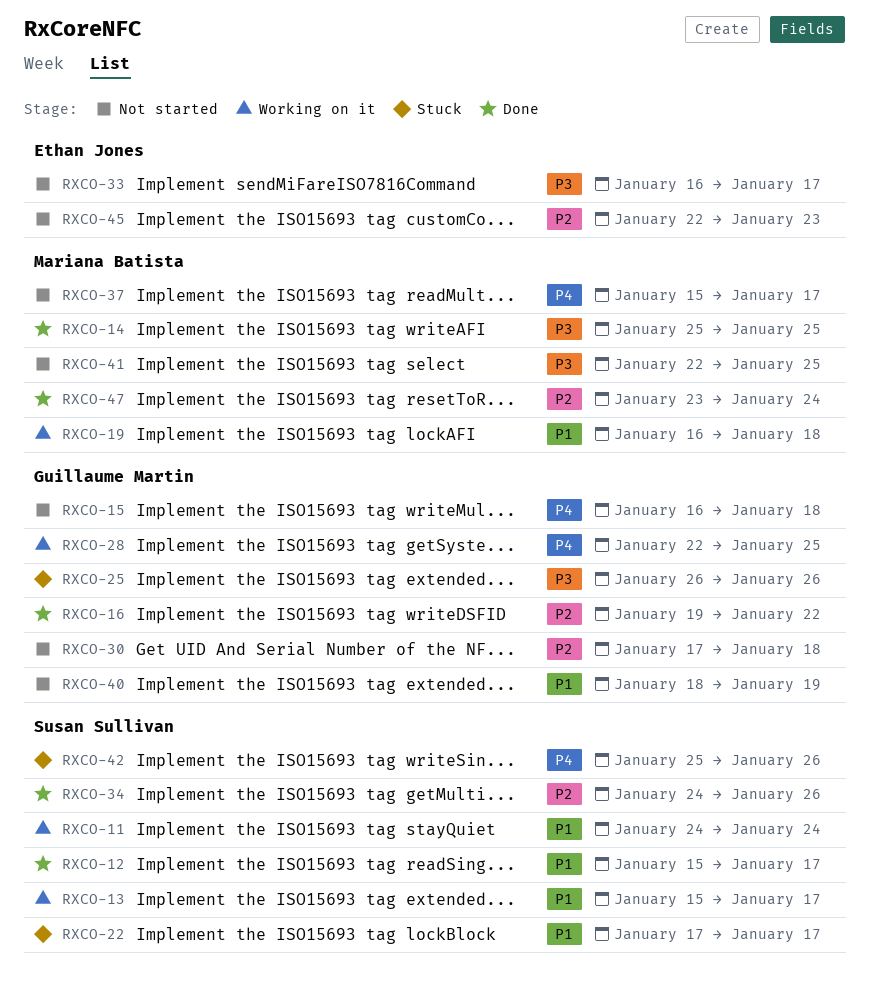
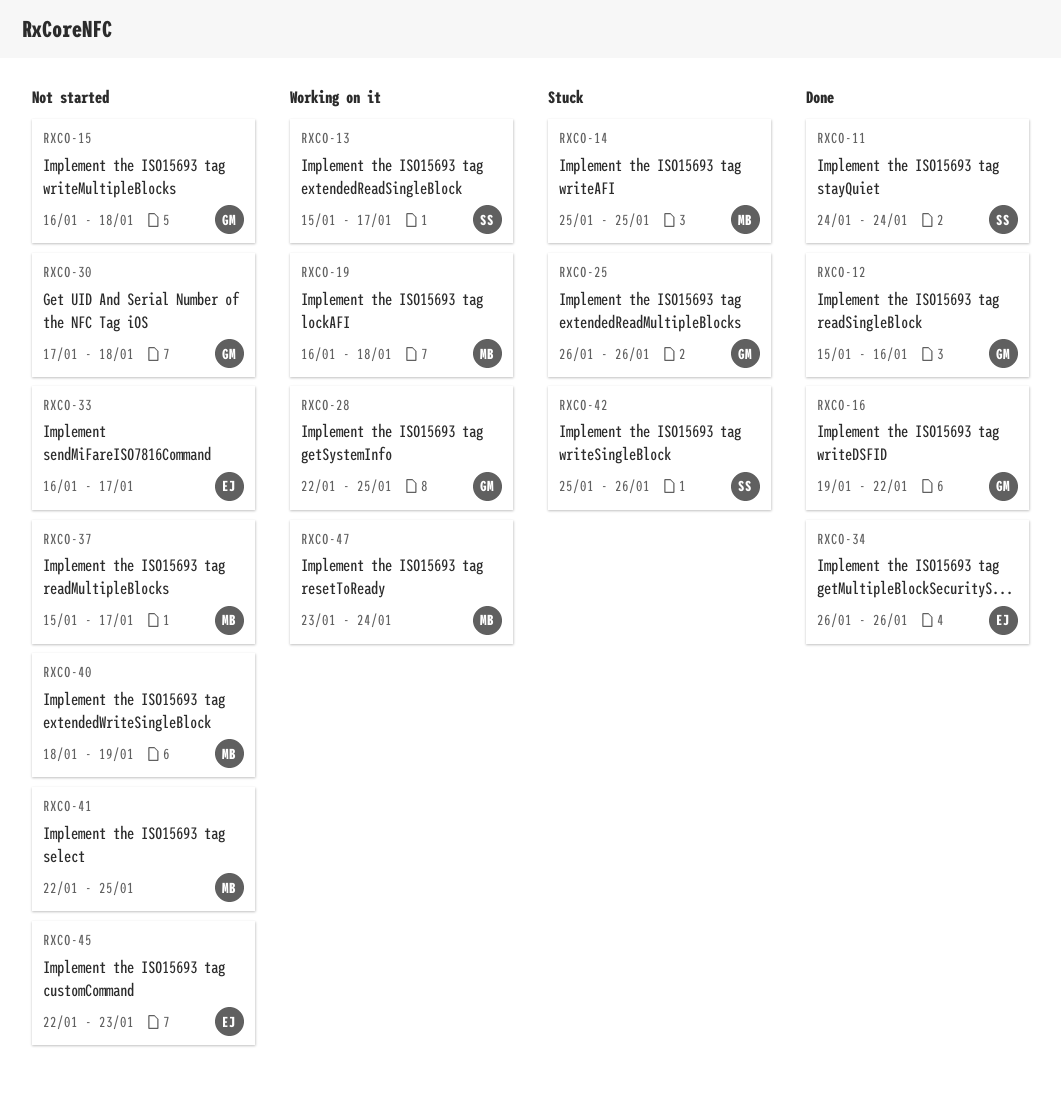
RXCO-11, status: Working on it -> Done
RXCO-12, owner: Susan Sullivan -> Guillaume Martin
RXCO-12, due: Jan 17 -> Jan 16
RXCO-14, status: Done -> Stuck
RXCO-22: present -> none
RXCO-34, owner: Susan Sullivan -> Ethan Jones
RXCO-34, start: Jan 24 -> Jan 26
RXCO-40, owner: Guillaume Martin -> Mariana Batista
RXCO-47, status: Done -> Working on it

